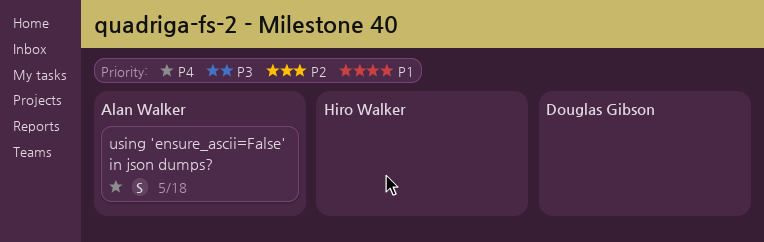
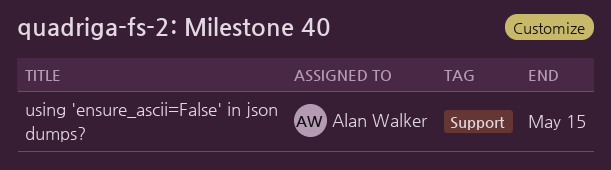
using 'ensure_ascii=False' in json dumps?, due: May 18 -> May 15

